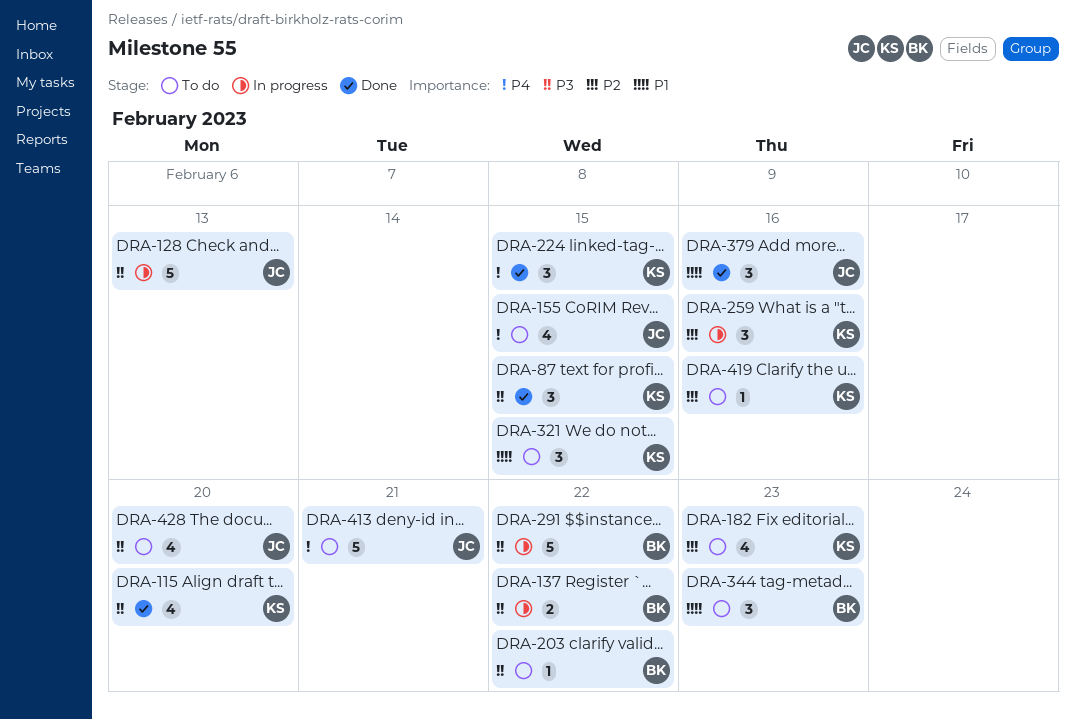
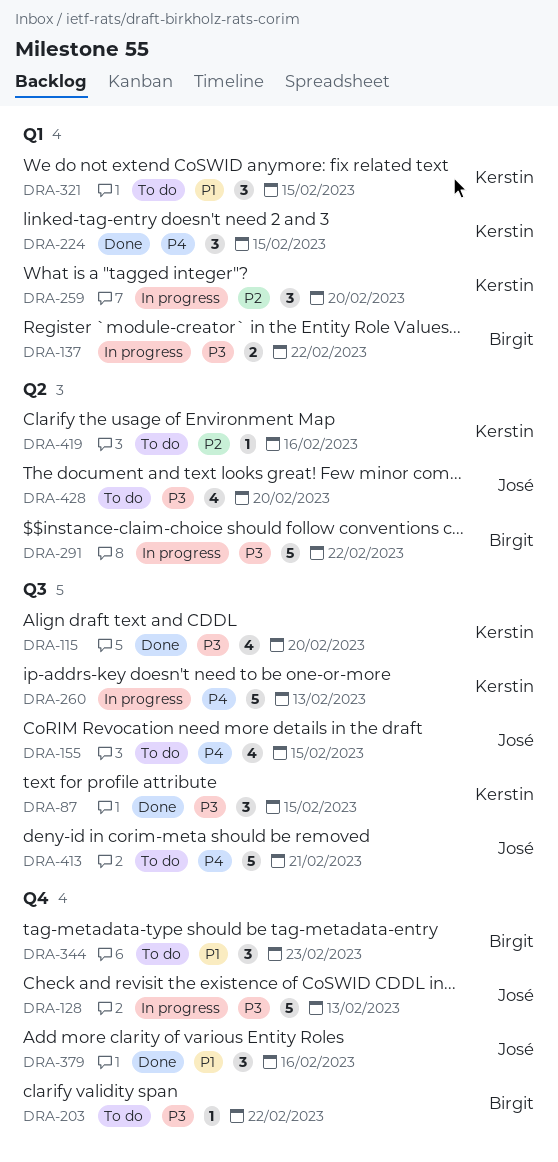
DRA-182: present -> none
DRA-259, due: Feb 16 -> Feb 20
DRA-260: none -> present

